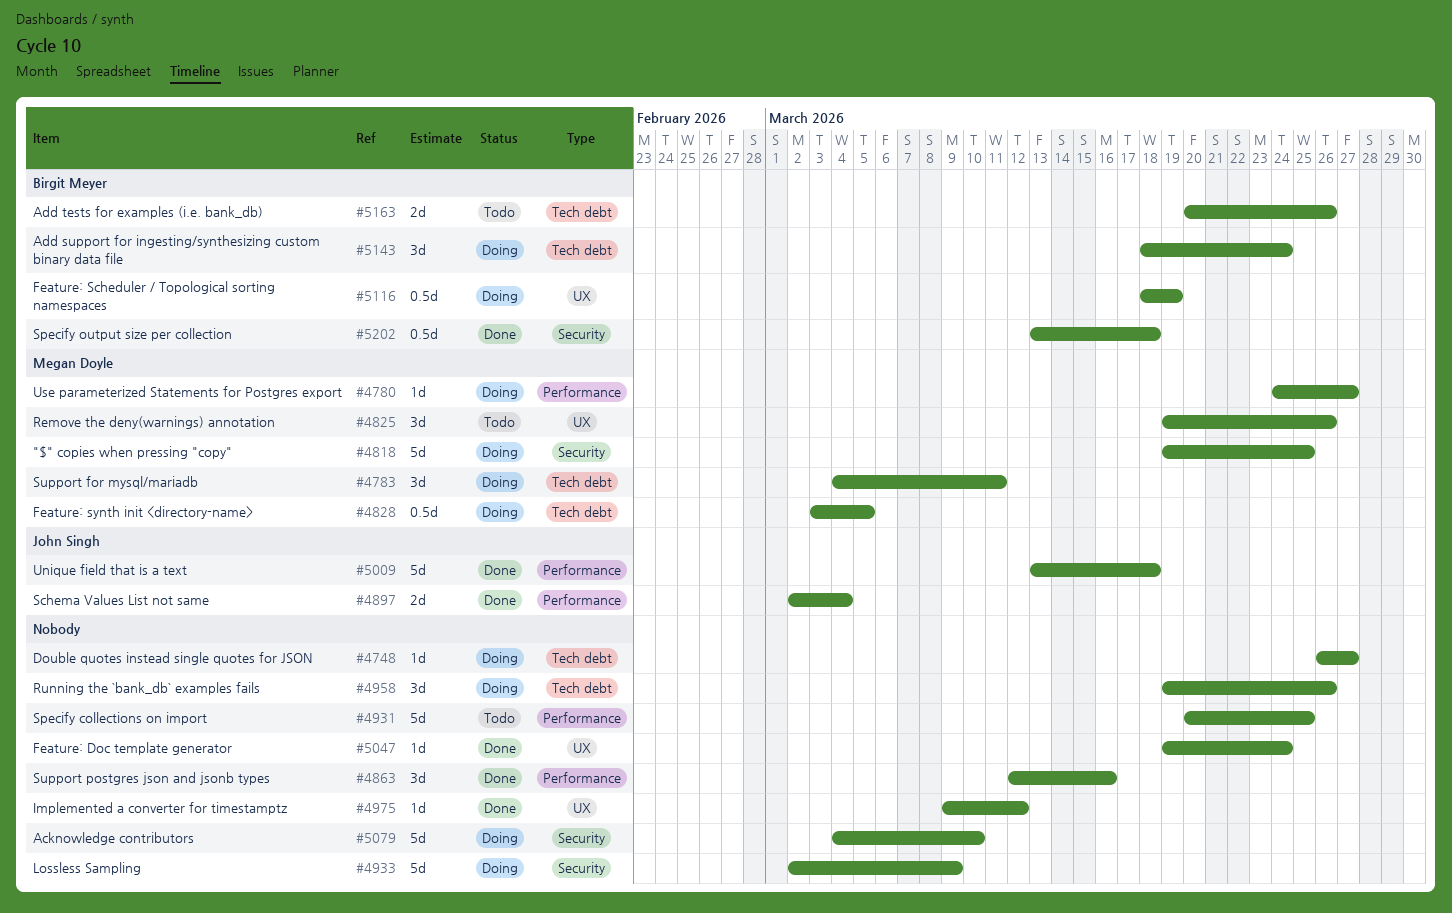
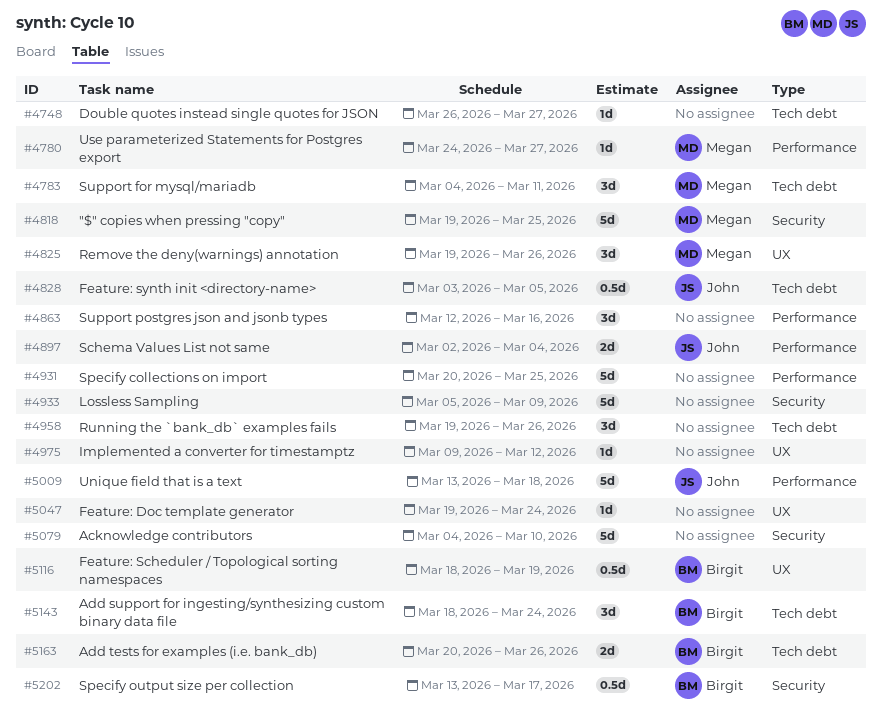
#4828, owner: Megan Doyle -> John Singh
#4933, start: Mar 2 -> Mar 5
#5202, due: Mar 18 -> Mar 17

